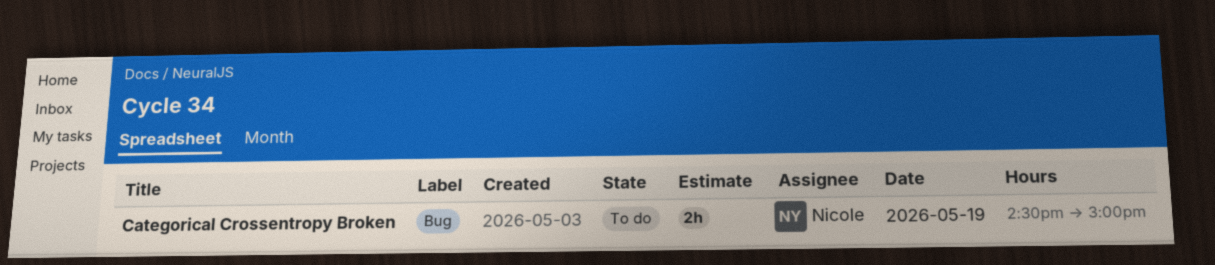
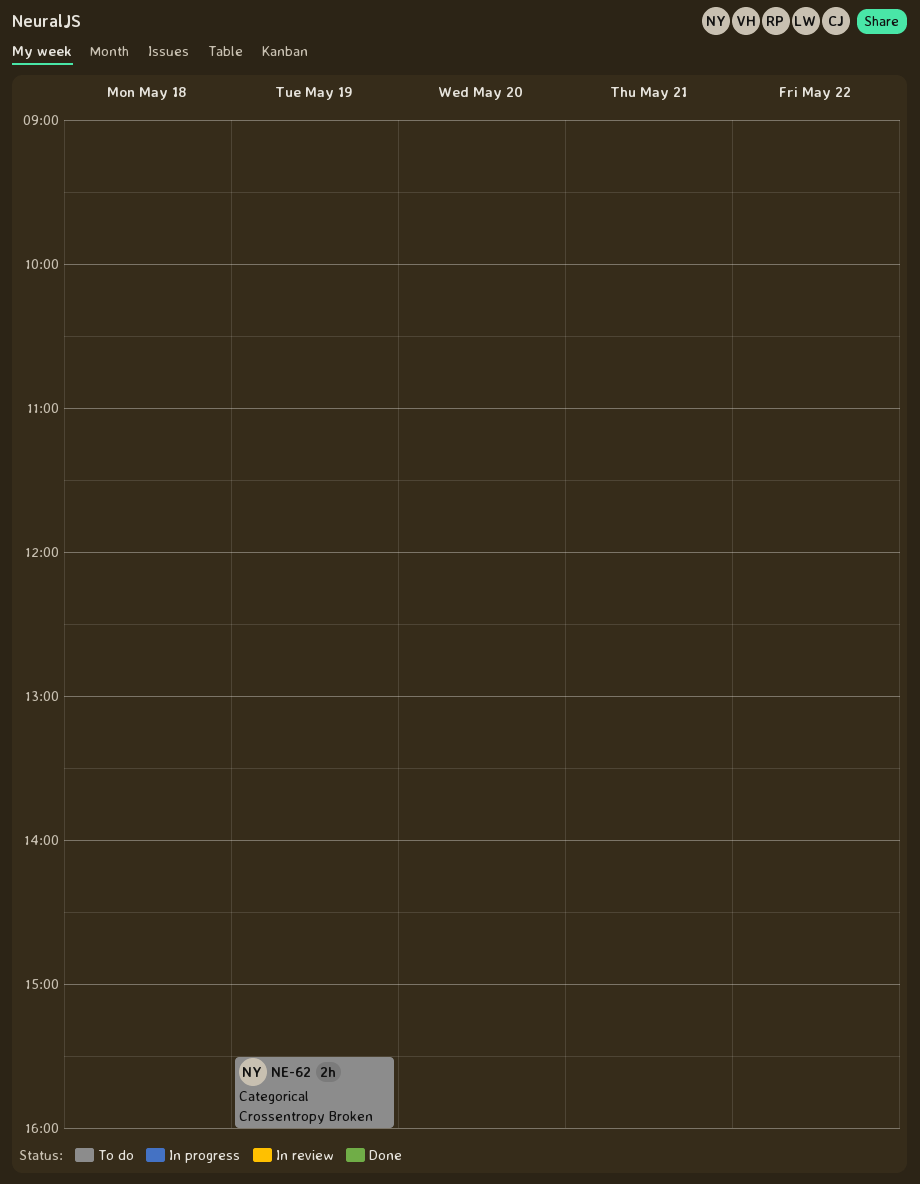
Categorical Crossentropy Broken, begins: 14:30 -> 15:30
Categorical Crossentropy Broken, ends: 15:00 -> 16:00

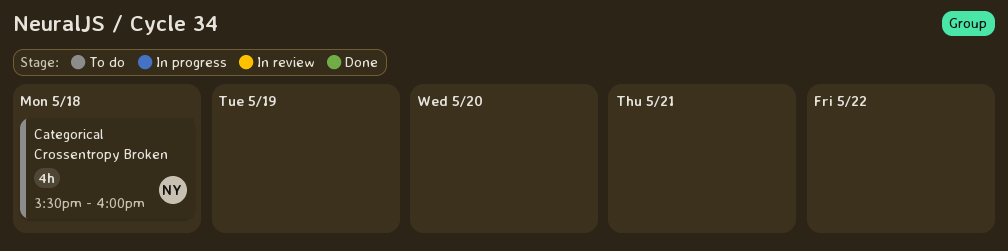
Categorical Crossentropy Broken, estimate: 2h -> 4h
Categorical Crossentropy Broken, day: May 19 -> May 18

